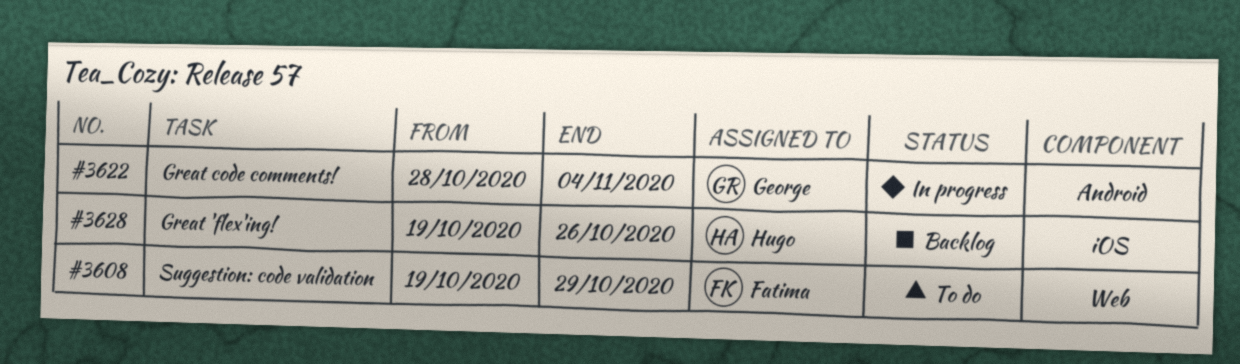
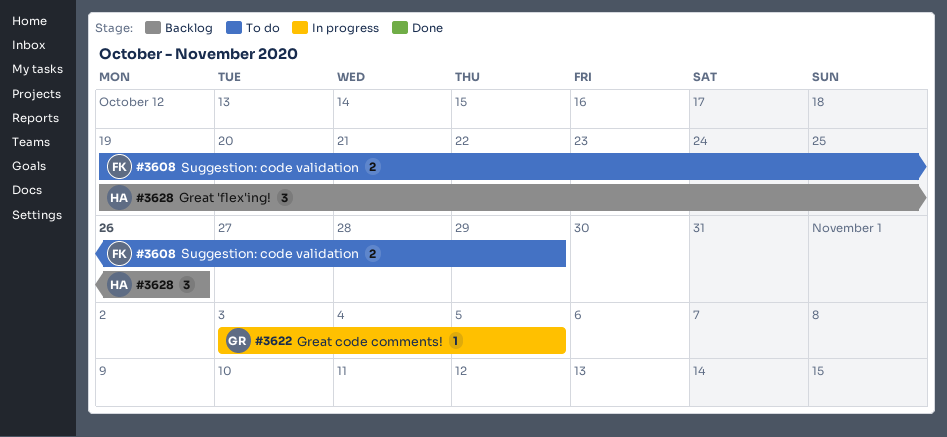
#3622, start: Oct 28 -> Nov 3
#3622, due: Nov 4 -> Nov 5

